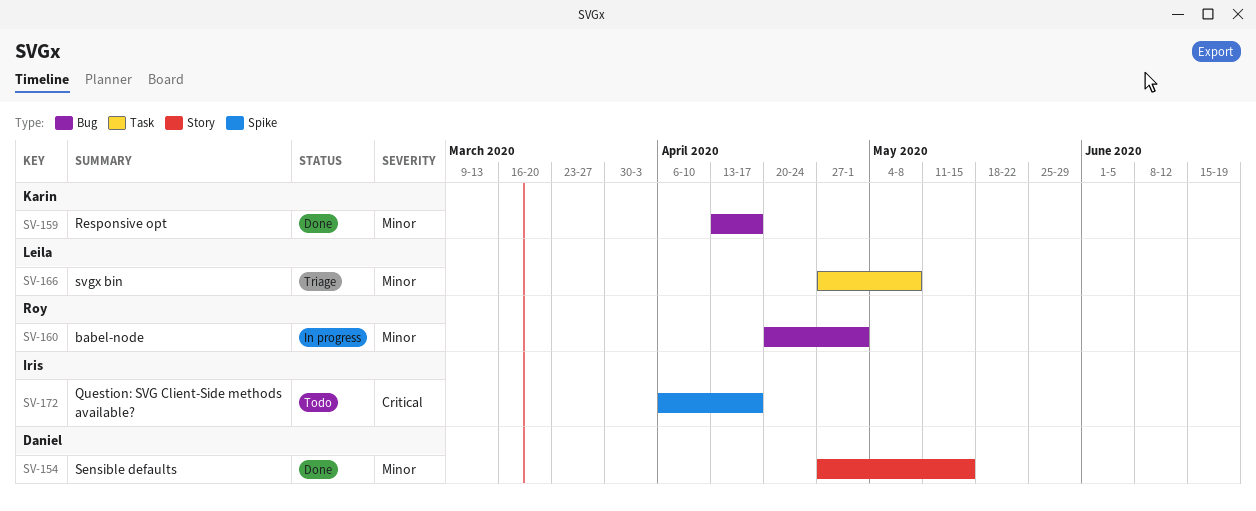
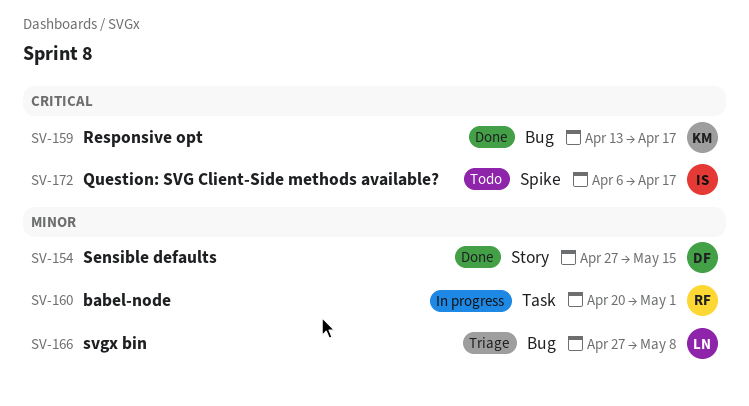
SV-159, priority: Minor -> Critical
SV-160, label: Bug -> Task
SV-166, label: Task -> Bug

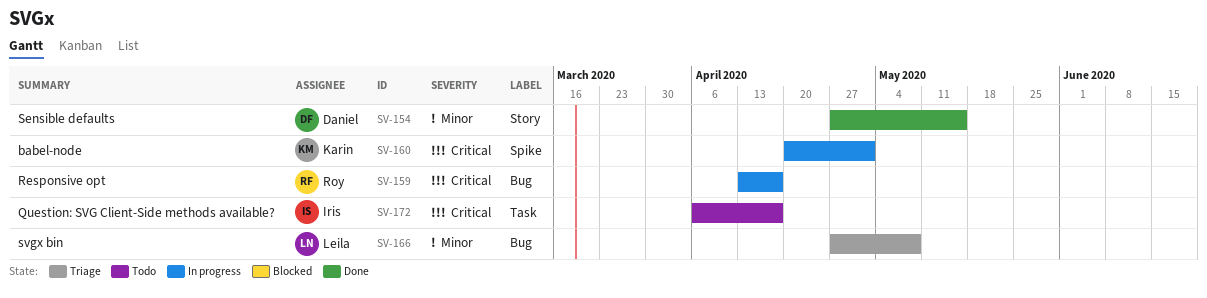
SV-159, status: Done -> In progress
SV-159, owner: Karin -> Roy
SV-160, owner: Roy -> Karin
SV-160, priority: Minor -> Critical
SV-160, label: Task -> Spike
SV-172, label: Spike -> Task

